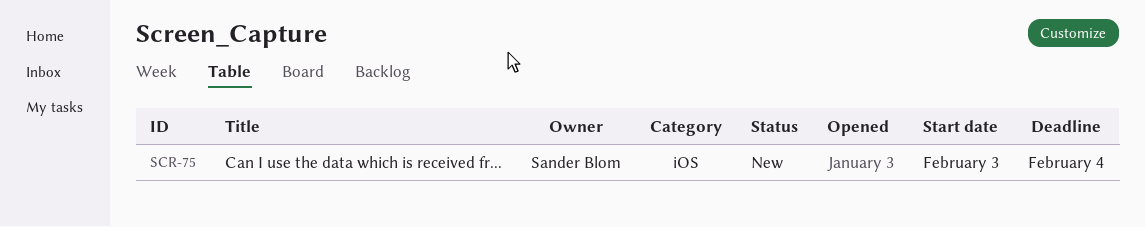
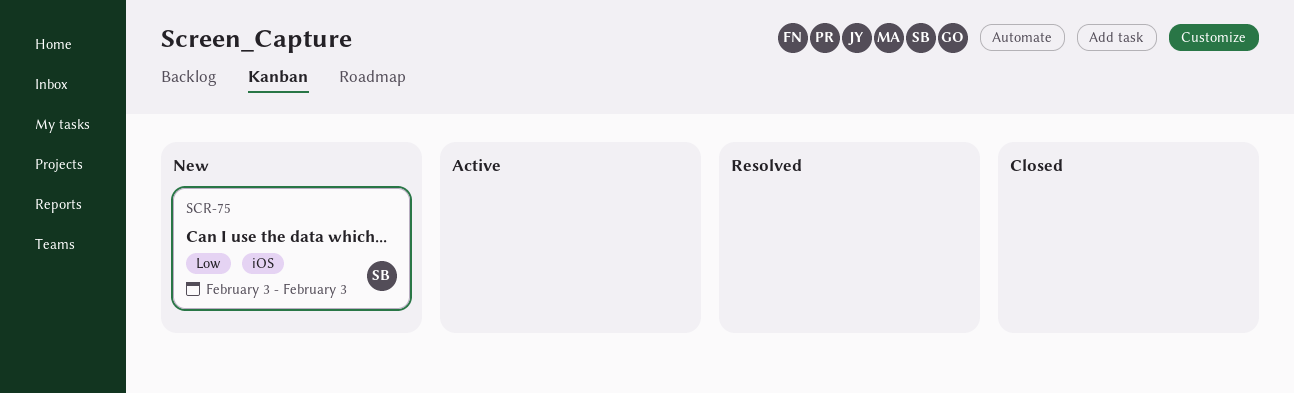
SCR-75, due: Feb 4 -> Feb 3

